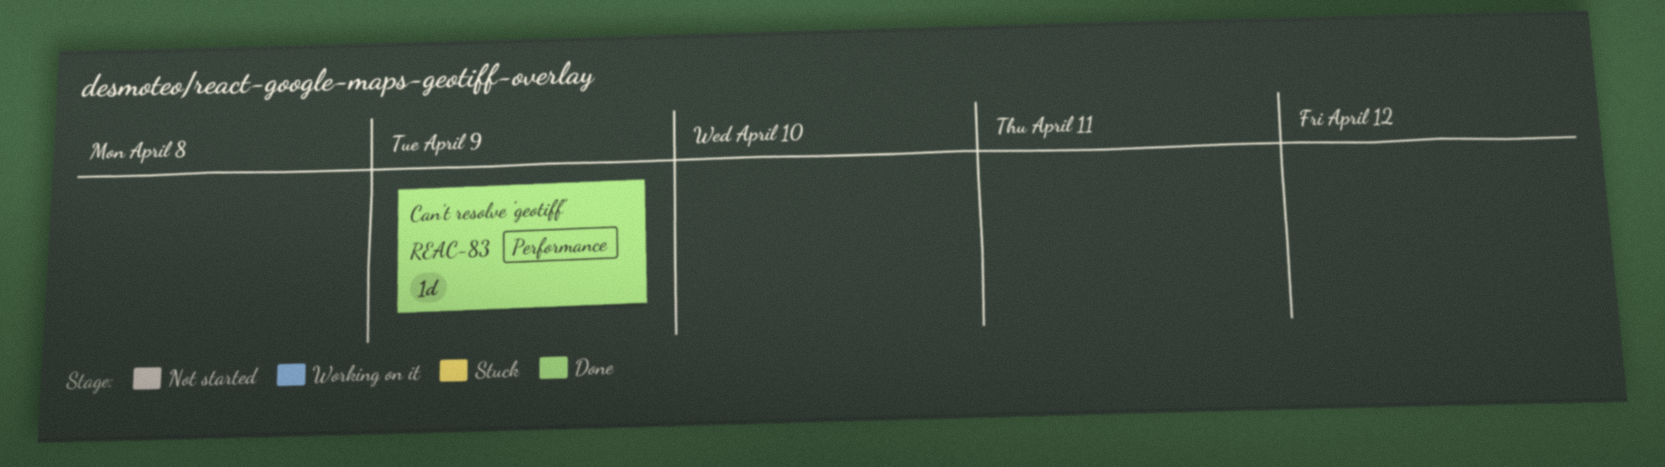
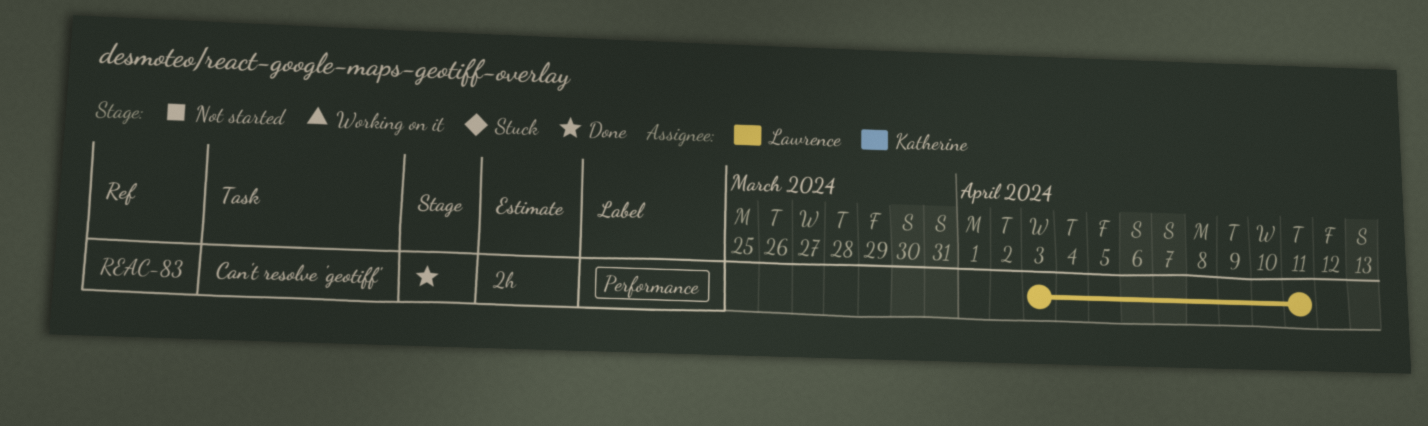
REAC-83, estimate: 1d -> 2h
REAC-83, due: Apr 9 -> Apr 11

